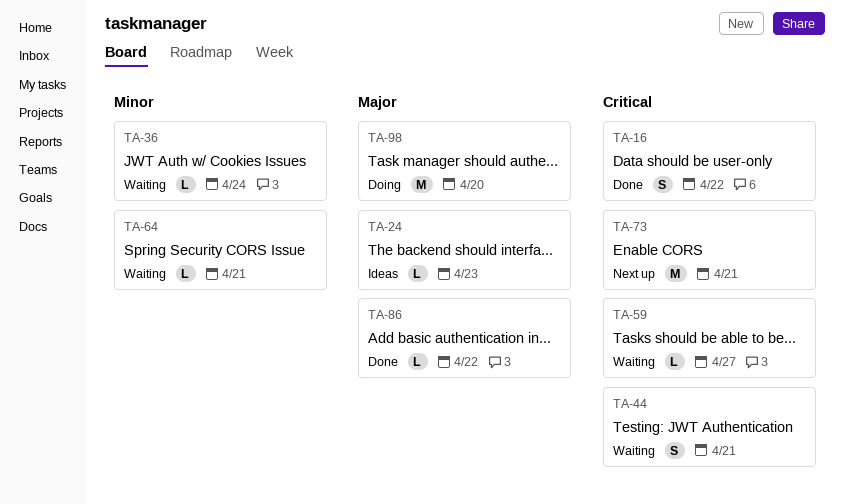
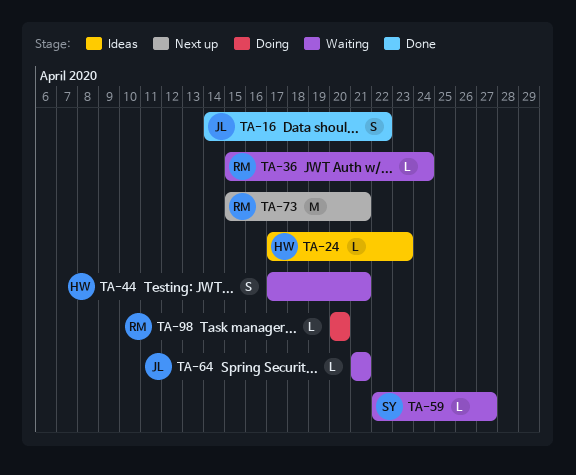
TA-86: present -> none
TA-98, estimate: M -> L

